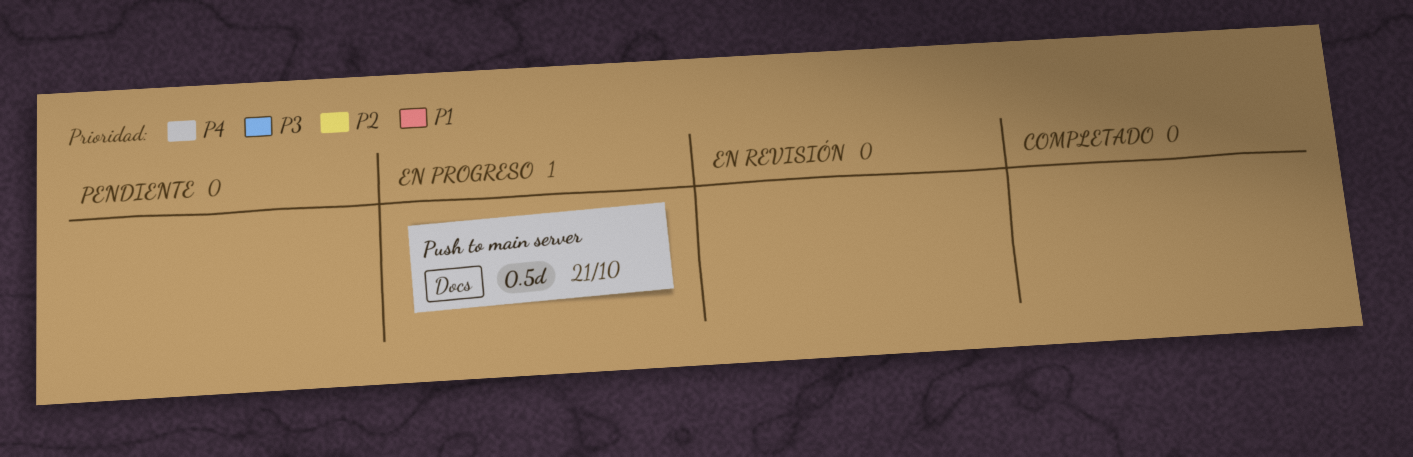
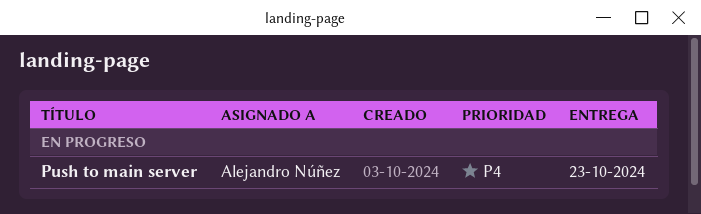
Push to main server, due: Oct 21 -> Oct 23

